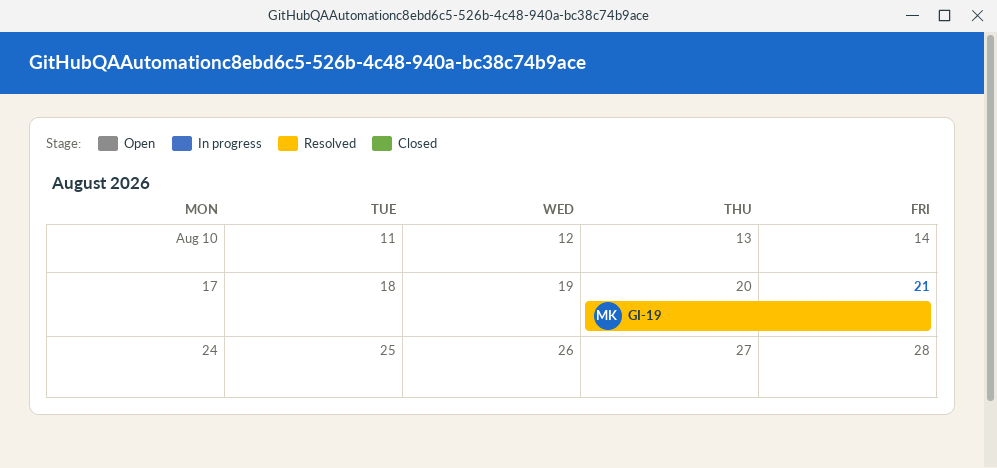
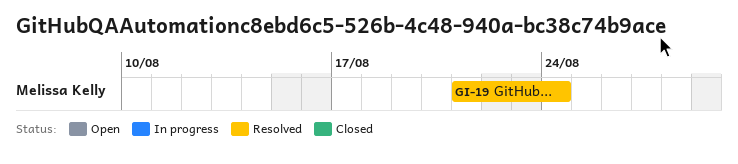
GI-19, start: Aug 20 -> Aug 21
GI-19, due: Aug 21 -> Aug 24

